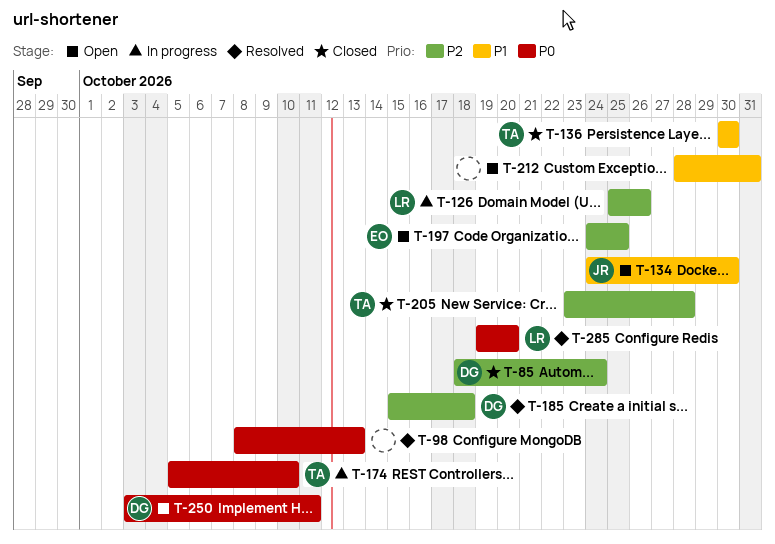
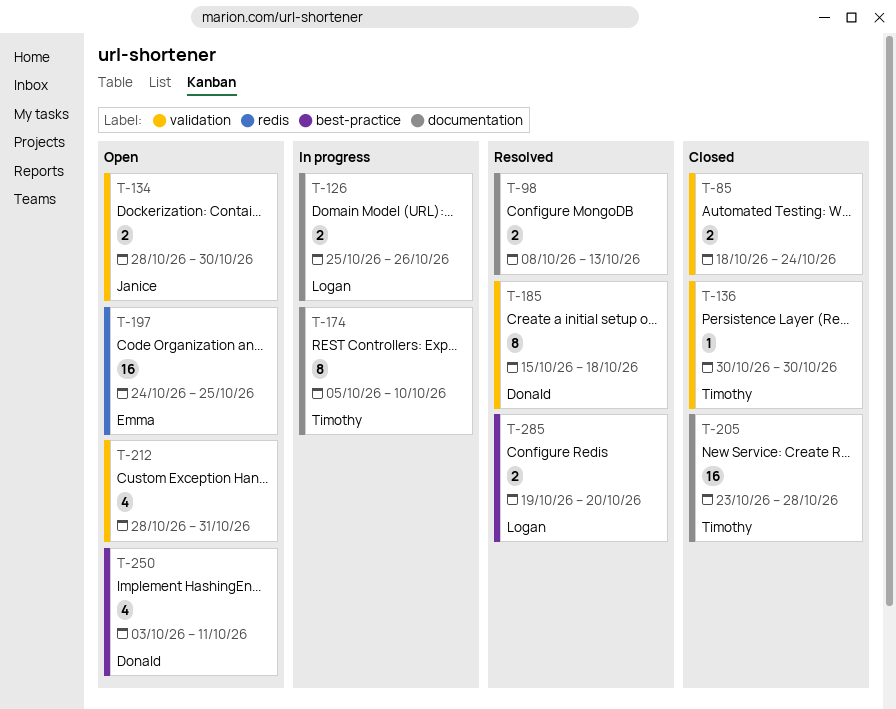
T-85, owner: Donald -> none
T-134, start: Oct 24 -> Oct 28

